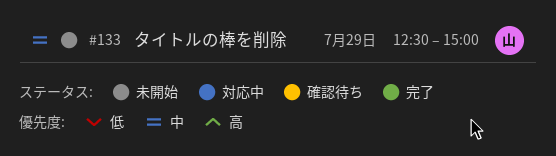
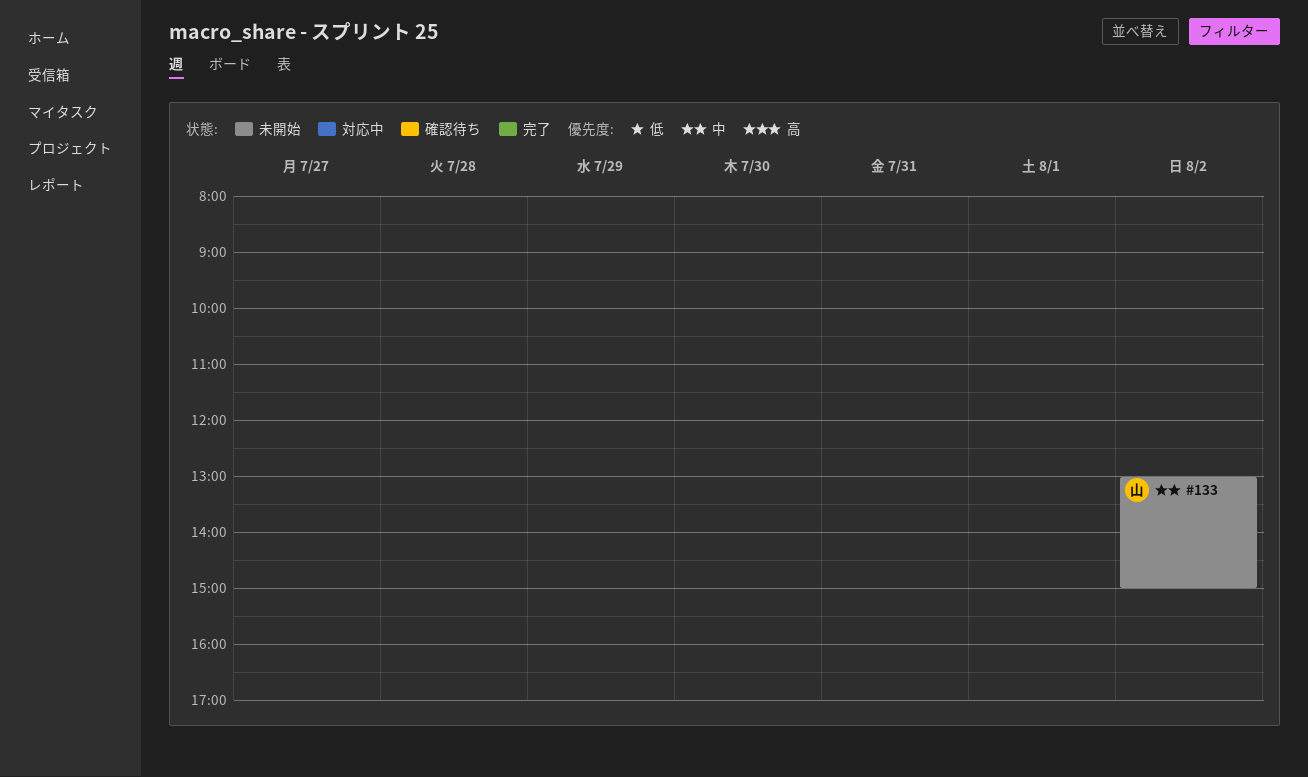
#133, day: Jul 29 -> Aug 2
#133, begins: 12:30 -> 13:00

